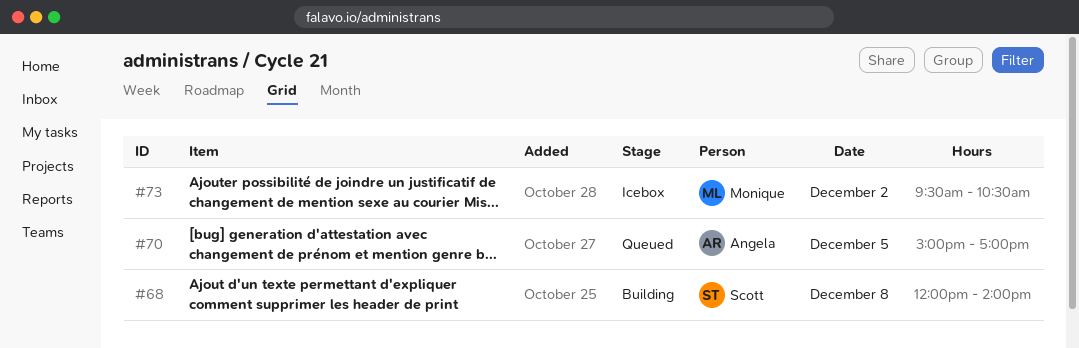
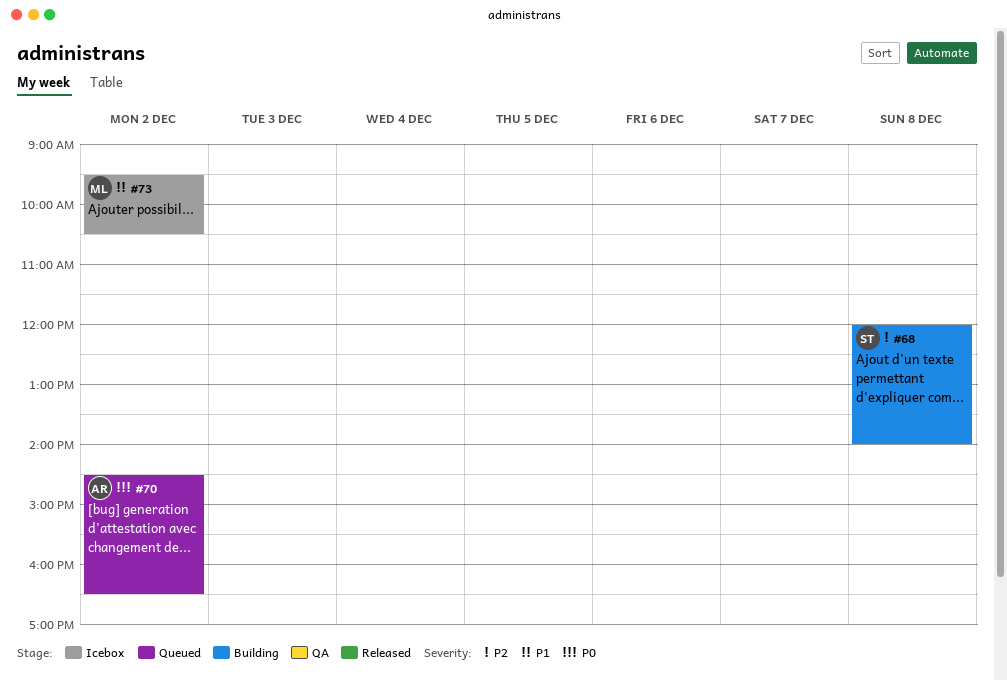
#70, day: Dec 5 -> Dec 2
#70, begins: 15:00 -> 14:30
#70, ends: 17:00 -> 16:30

